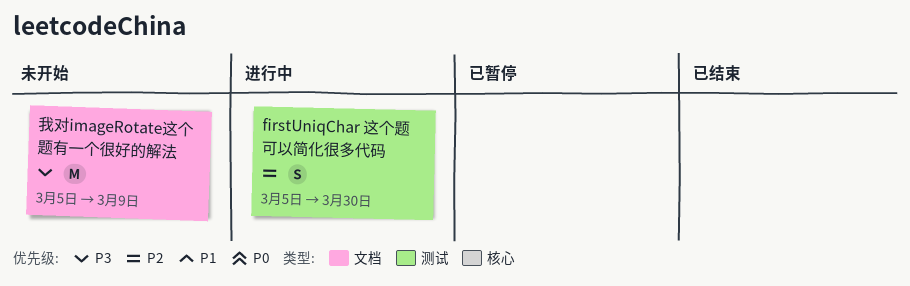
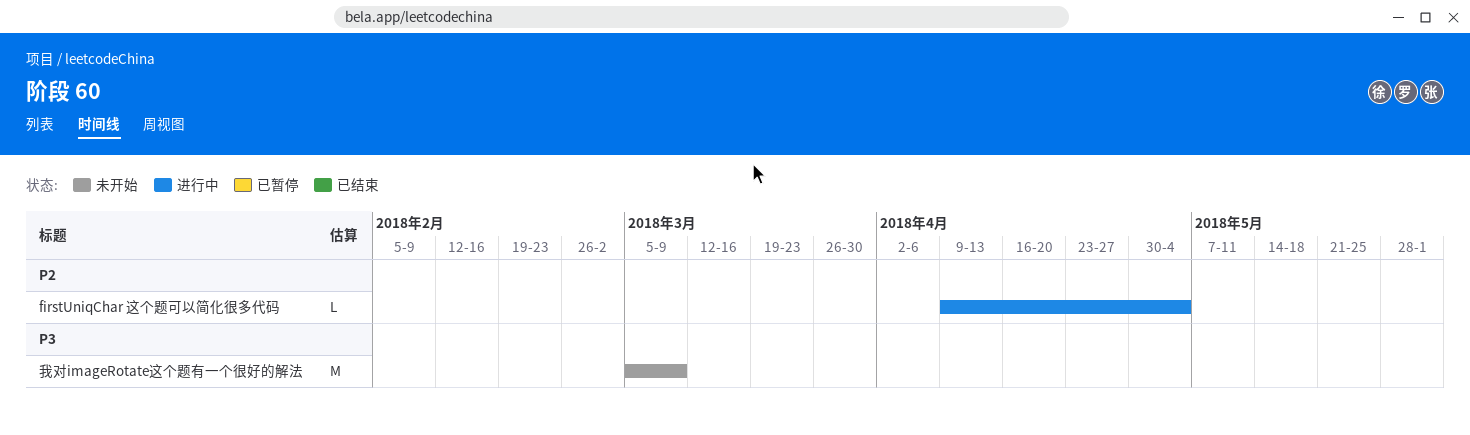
firstUniqChar 这个题可以简化很多代码, estimate: S -> L
firstUniqChar 这个题可以简化很多代码, start: Mar 5 -> Apr 9
firstUniqChar 这个题可以简化很多代码, due: Mar 30 -> May 4

